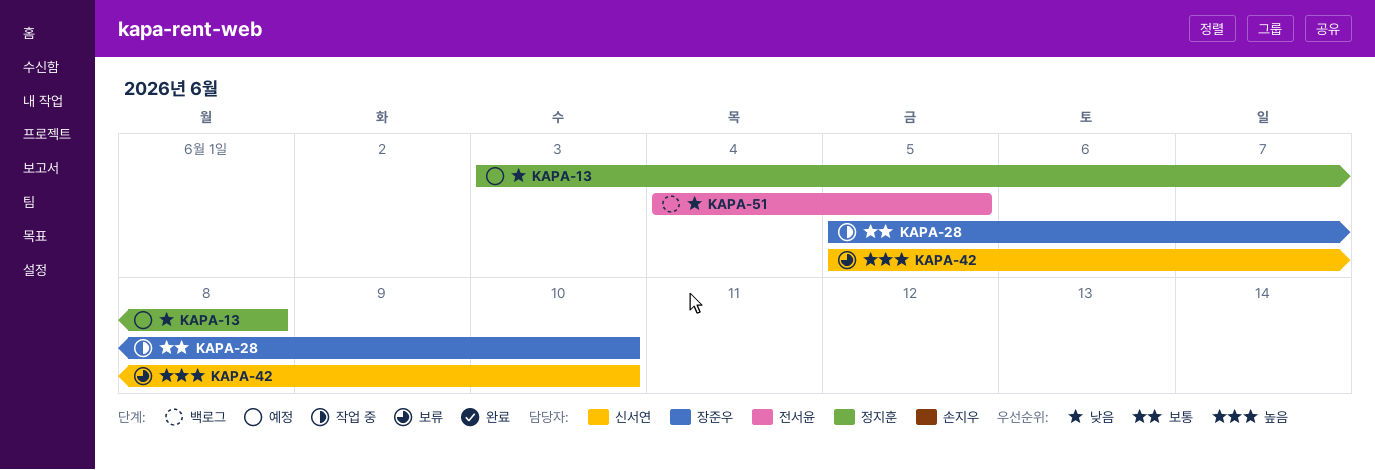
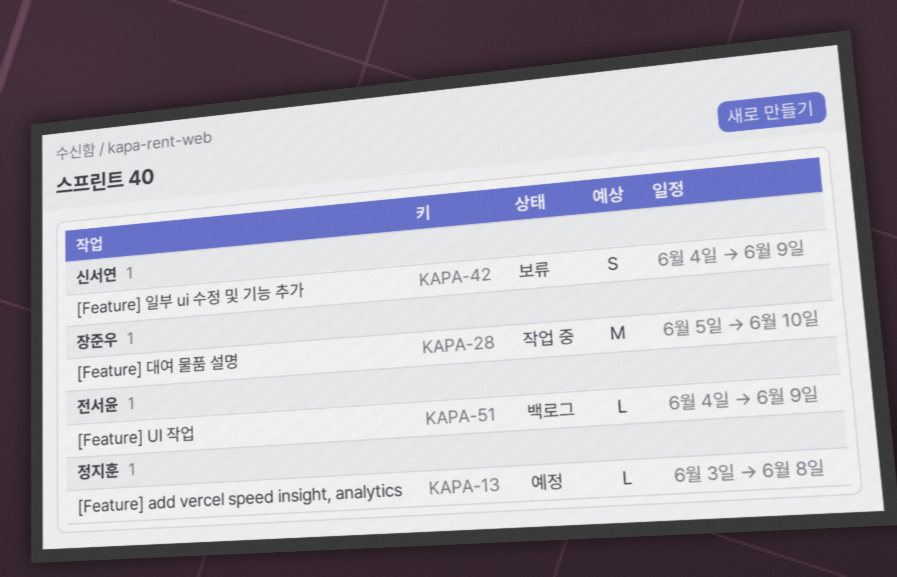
KAPA-42, start: Jun 5 -> Jun 4
KAPA-42, due: Jun 10 -> Jun 9
KAPA-51, due: Jun 5 -> Jun 9

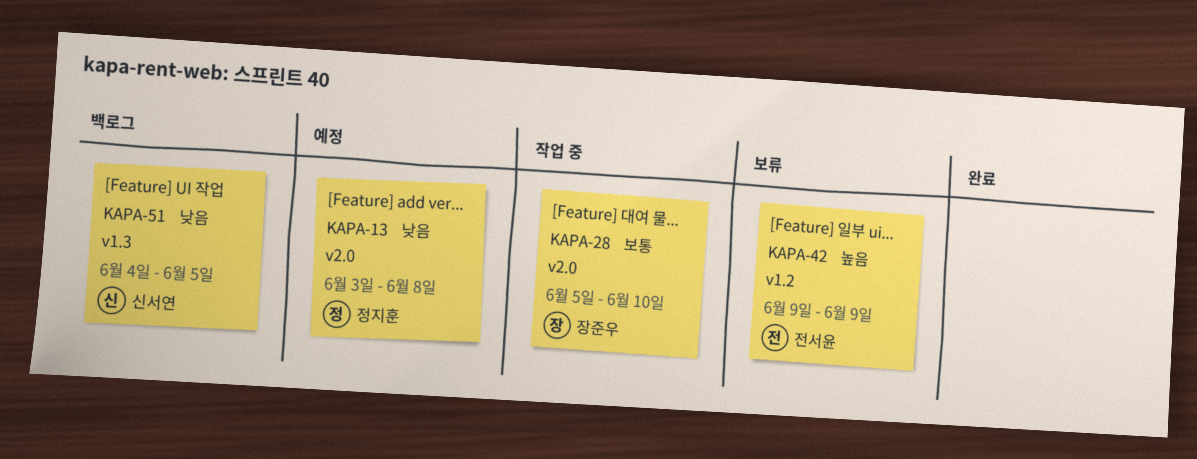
KAPA-42, owner: 신서연 -> 전서윤
KAPA-42, start: Jun 4 -> Jun 9
KAPA-51, owner: 전서윤 -> 신서연
KAPA-51, due: Jun 9 -> Jun 5

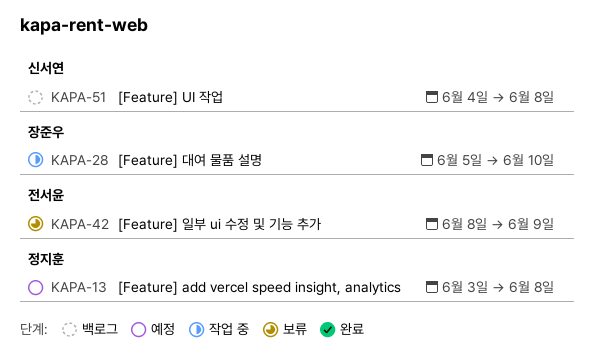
KAPA-42, start: Jun 9 -> Jun 8
KAPA-51, due: Jun 5 -> Jun 8

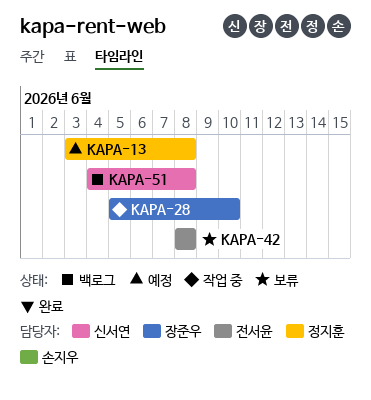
KAPA-42, due: Jun 9 -> Jun 8

